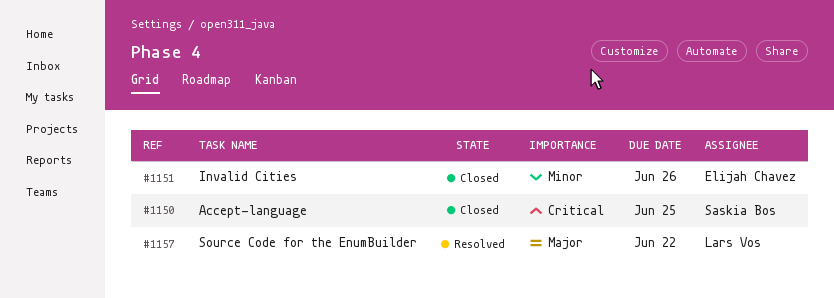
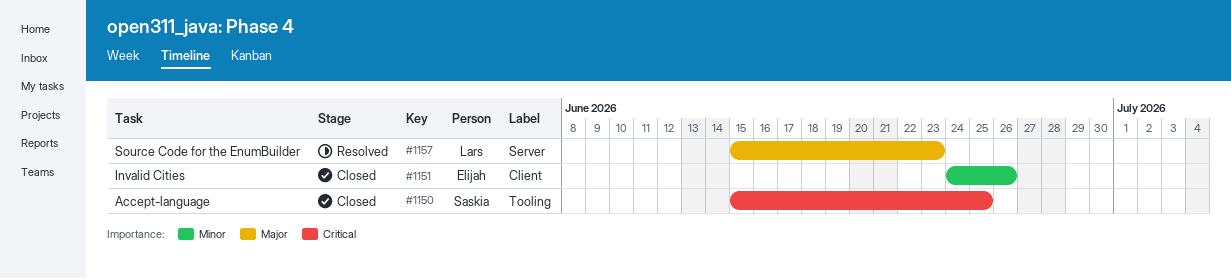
#1157, due: Jun 22 -> Jun 23

